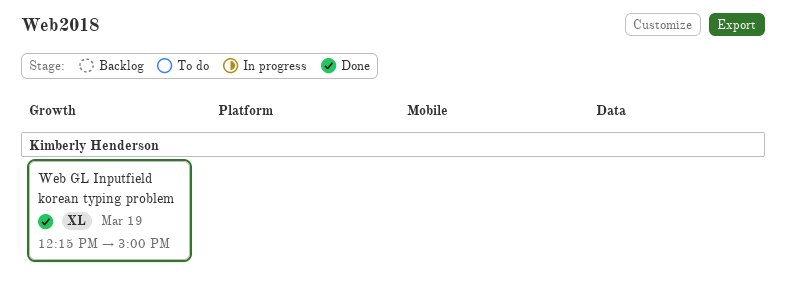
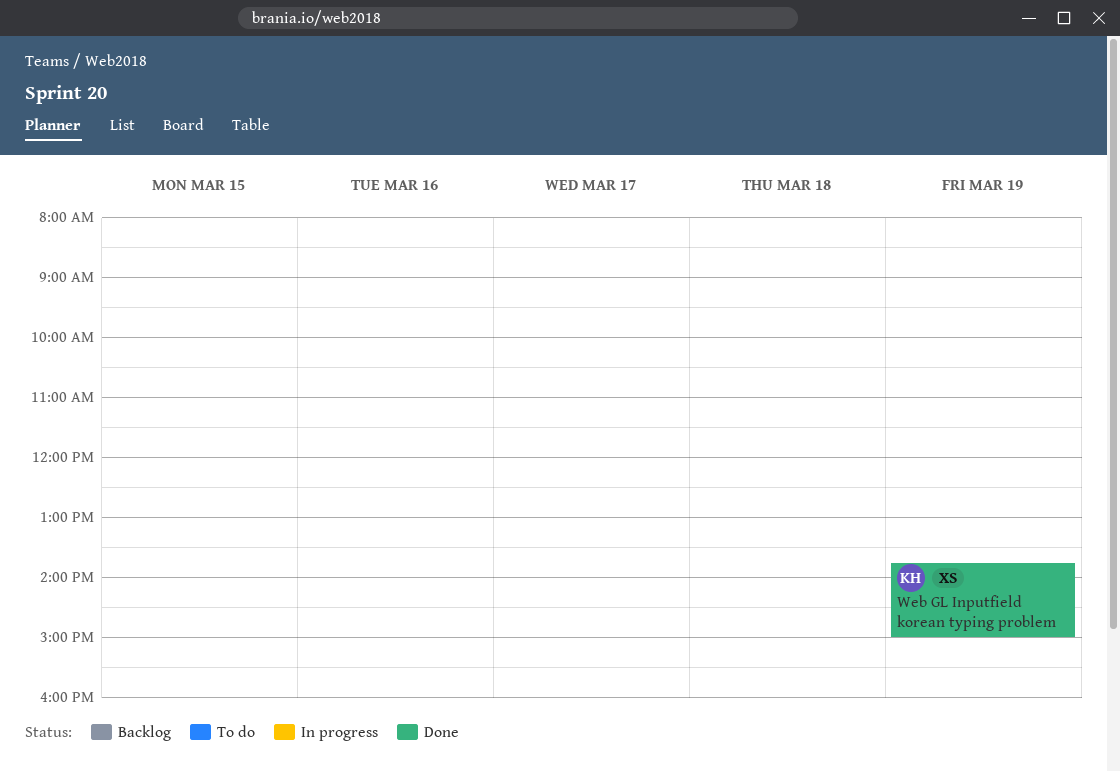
Web GL Inputfield korean typing problem, estimate: XL -> XS
Web GL Inputfield korean typing problem, begins: 12:15 -> 13:45

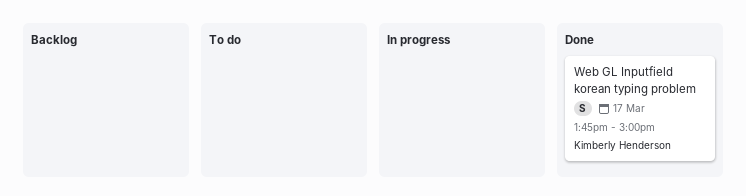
Web GL Inputfield korean typing problem, estimate: XS -> S
Web GL Inputfield korean typing problem, day: Mar 19 -> Mar 17

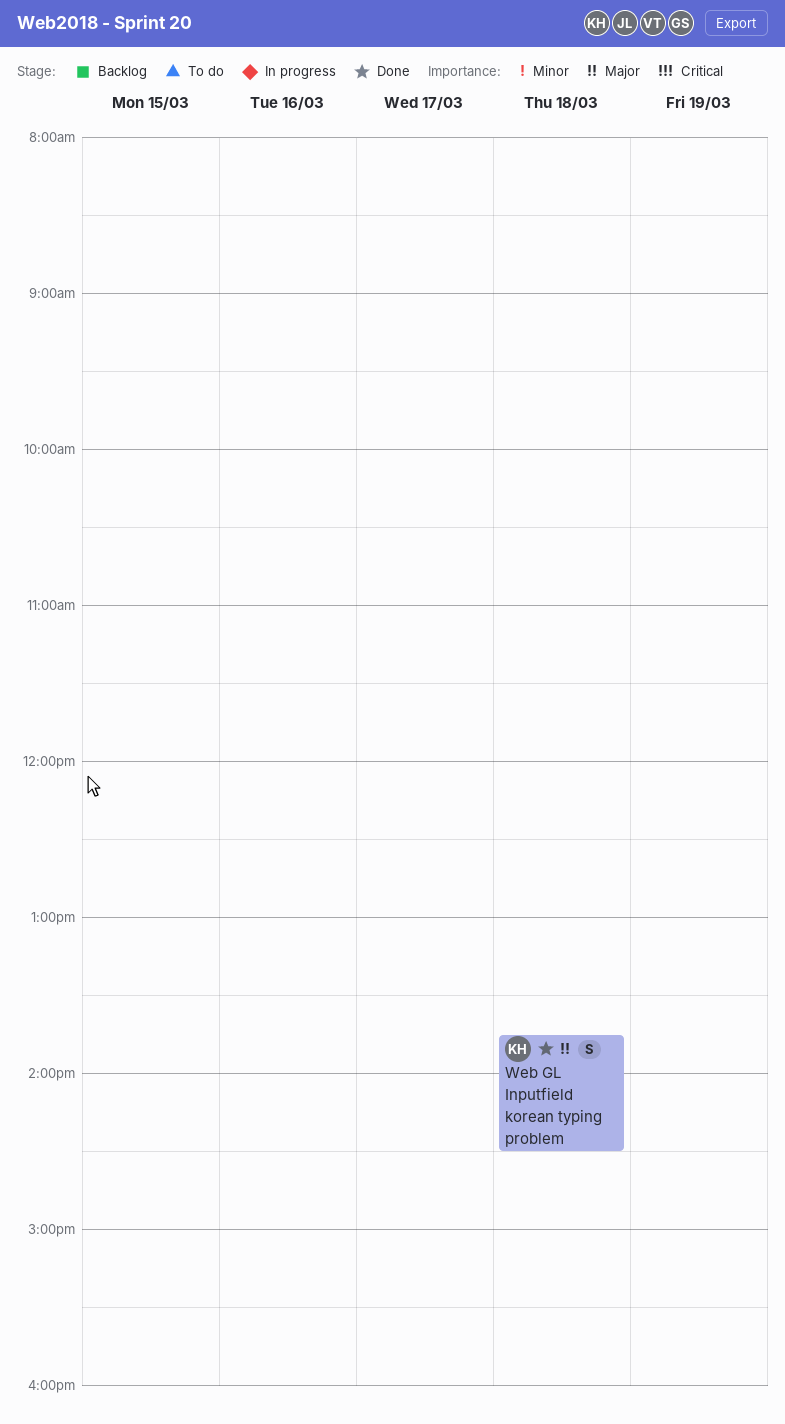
Web GL Inputfield korean typing problem, day: Mar 17 -> Mar 18
Web GL Inputfield korean typing problem, ends: 15:00 -> 14:30

